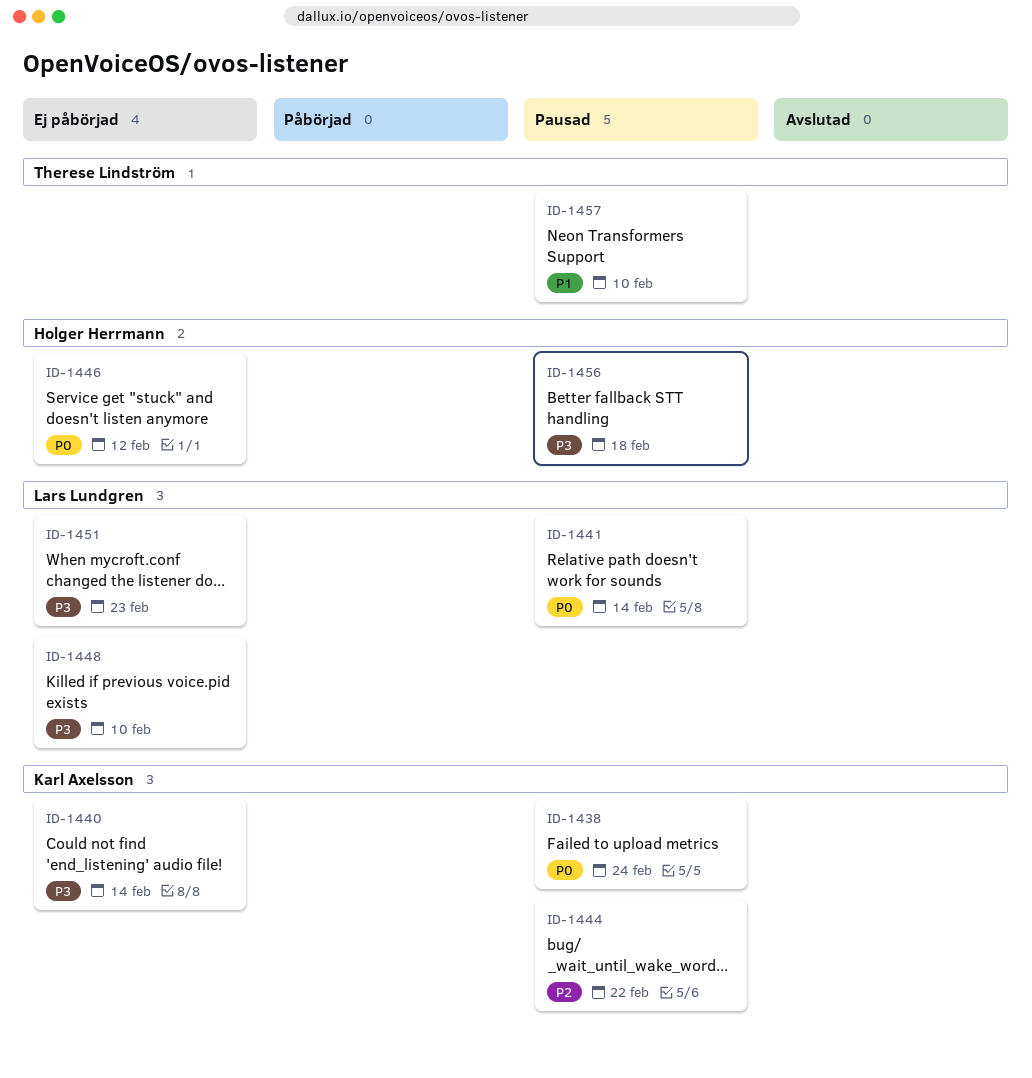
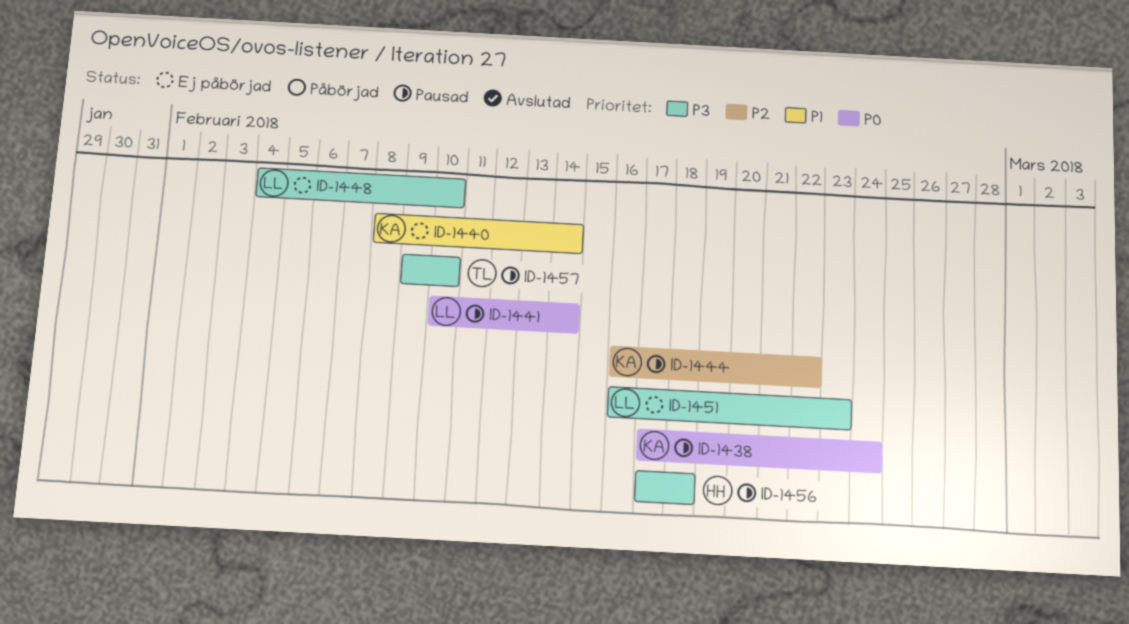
ID-1440, priority: P3 -> P1
ID-1446: present -> none
ID-1457, priority: P1 -> P3

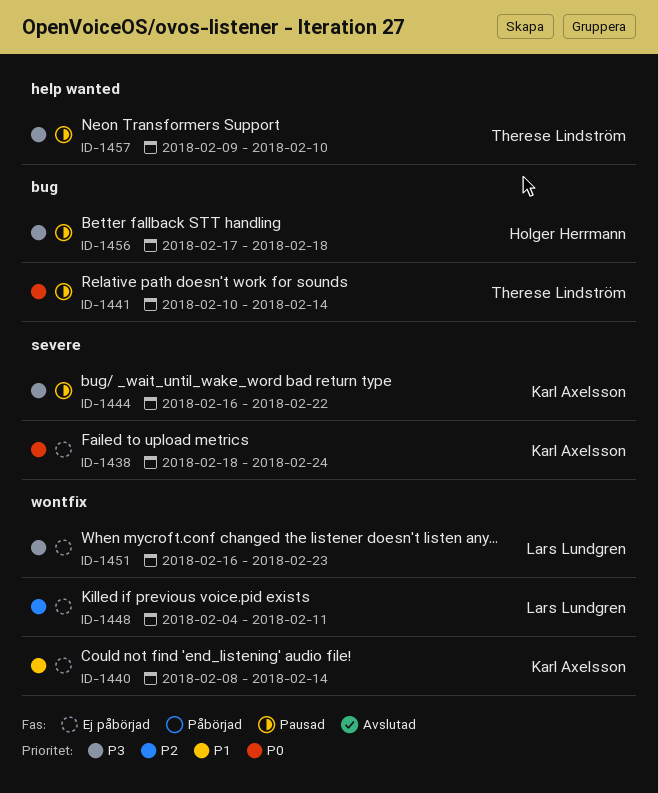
ID-1438, status: Pausad -> Ej påbörjad
ID-1438, start: Feb 17 -> Feb 18
ID-1441, owner: Lars Lundgren -> Therese Lindström
ID-1444, priority: P2 -> P3
ID-1448, priority: P3 -> P2
ID-1448, due: Feb 10 -> Feb 11

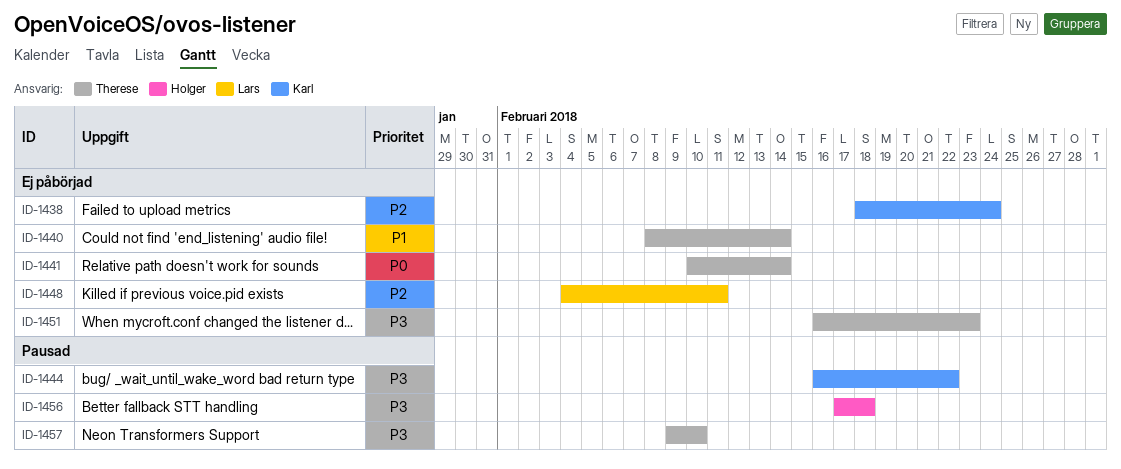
ID-1438, priority: P0 -> P2
ID-1440, owner: Karl Axelsson -> Therese Lindström
ID-1441, status: Pausad -> Ej påbörjad
ID-1451, owner: Lars Lundgren -> Therese Lindström

